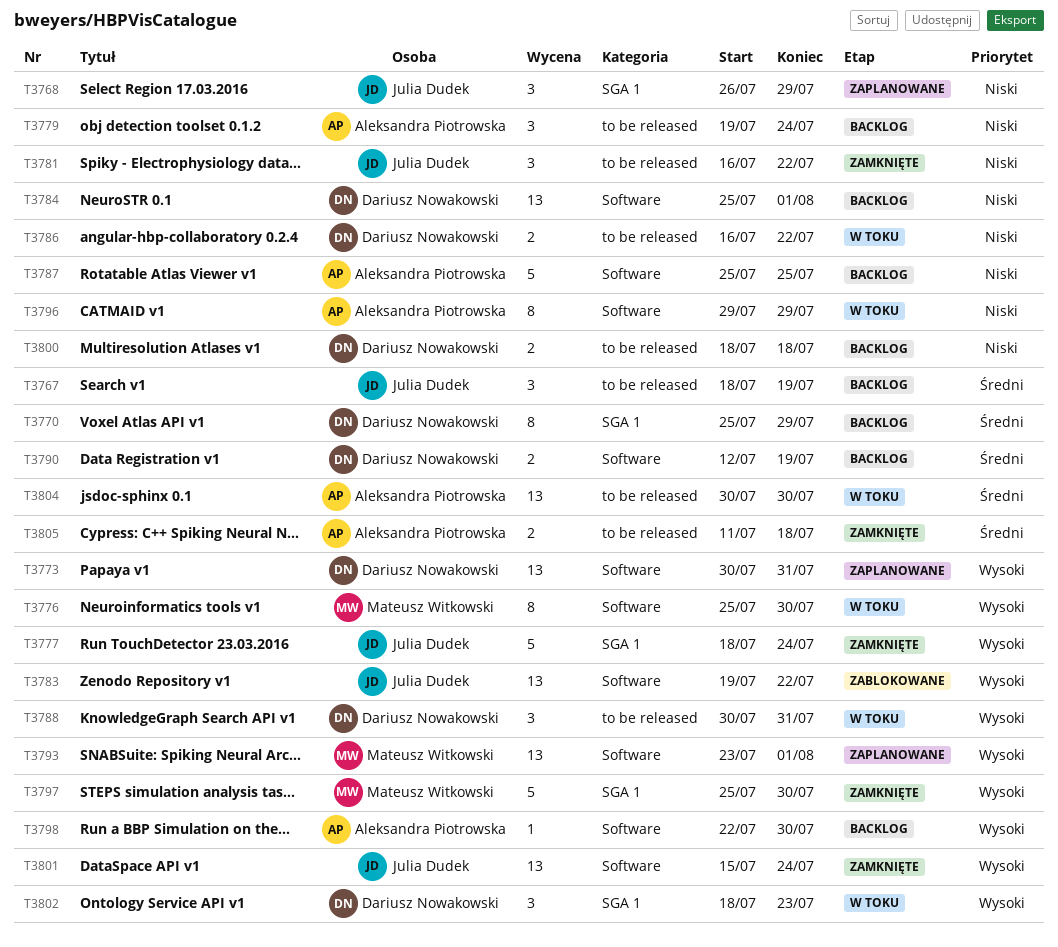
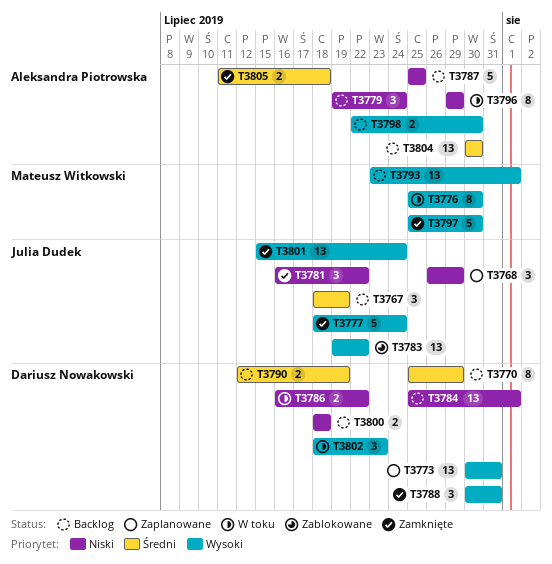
T3788, status: W toku -> Zamknięte
T3793, status: Zaplanowane -> Backlog
T3798, estimate: 1 -> 2
T3804, status: W toku -> Backlog

